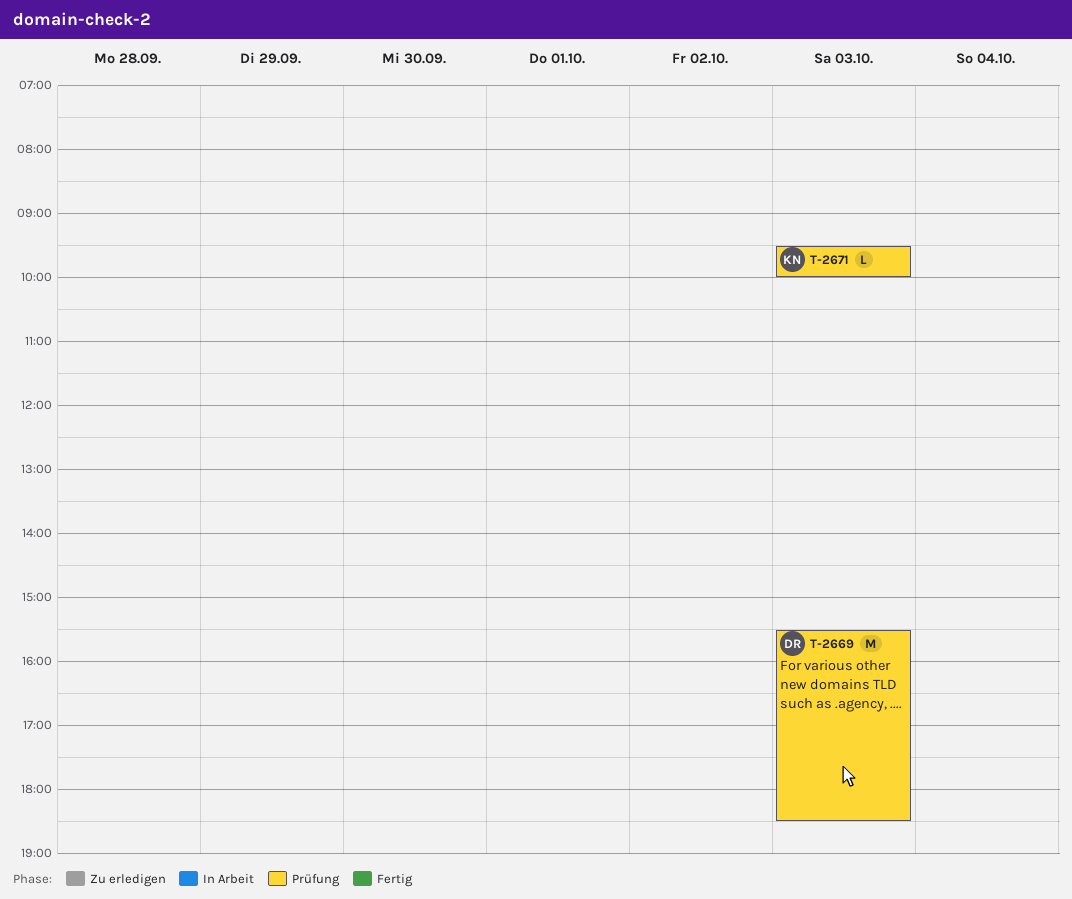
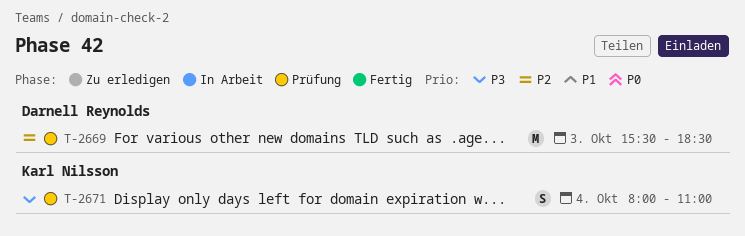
T-2671, estimate: L -> S
T-2671, day: Oct 3 -> Oct 4
T-2671, begins: 09:30 -> 08:00
T-2671, ends: 10:00 -> 11:00

